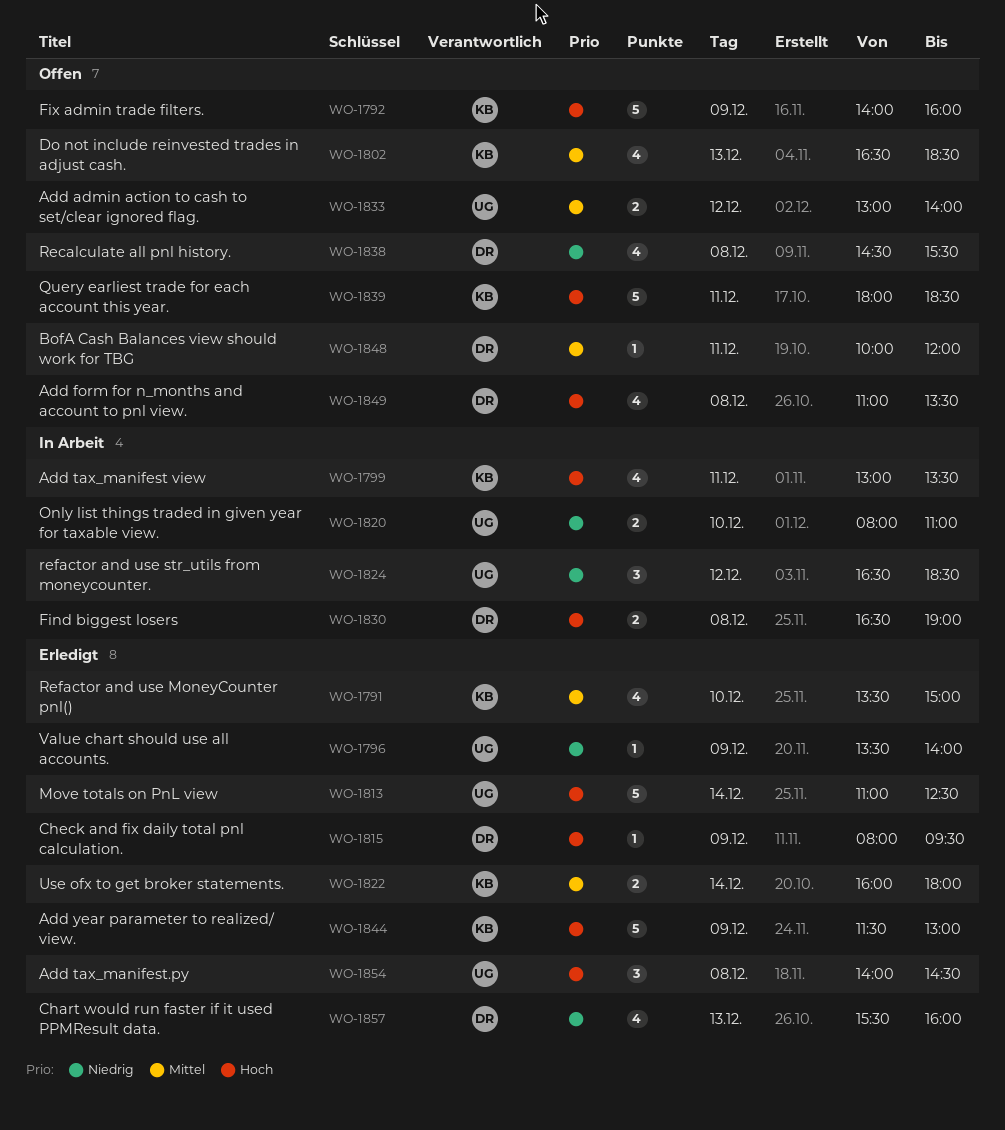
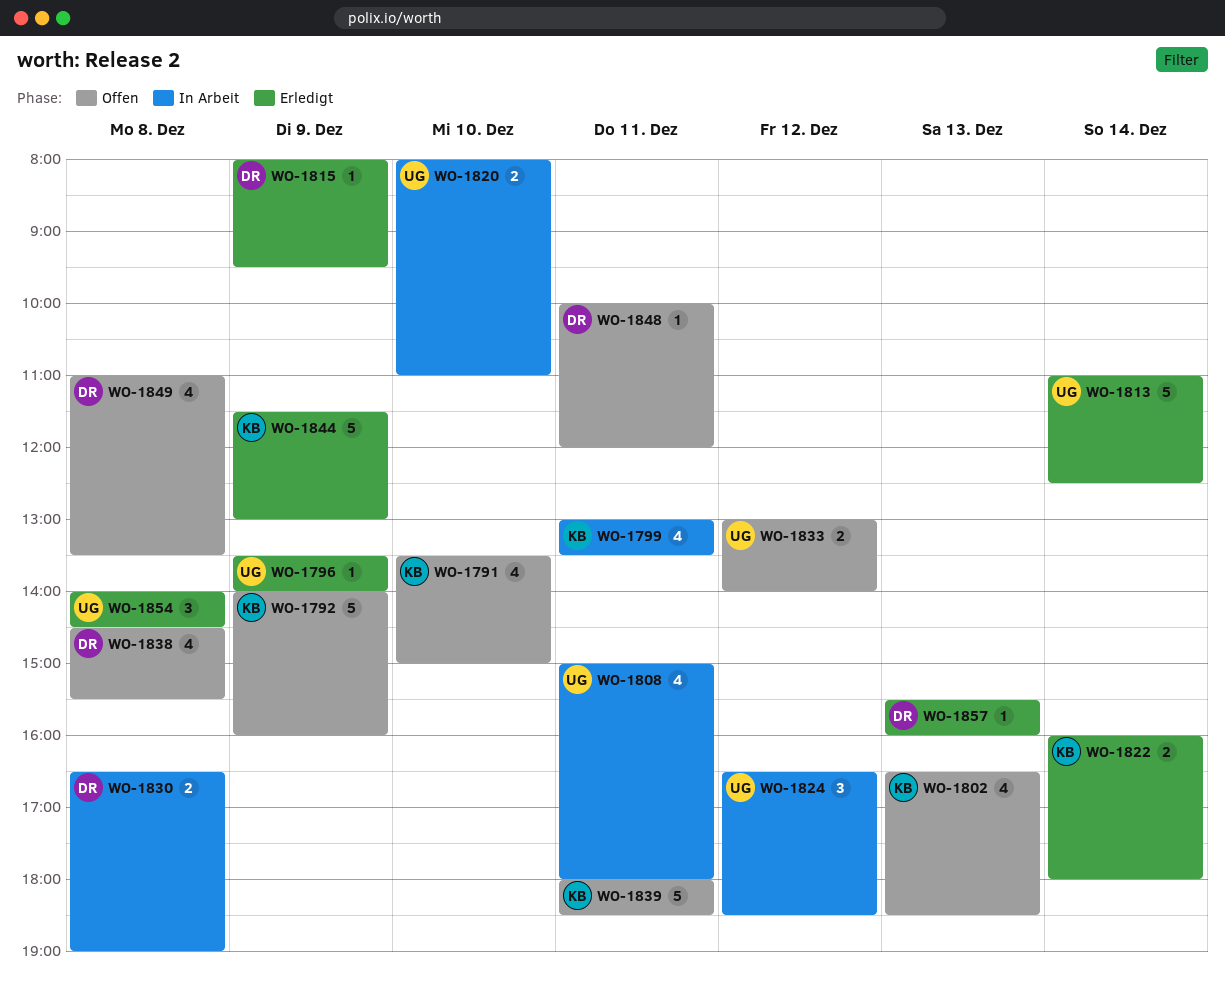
WO-1791, status: Erledigt -> Offen
WO-1808: none -> present
WO-1857, estimate: 4 -> 1

